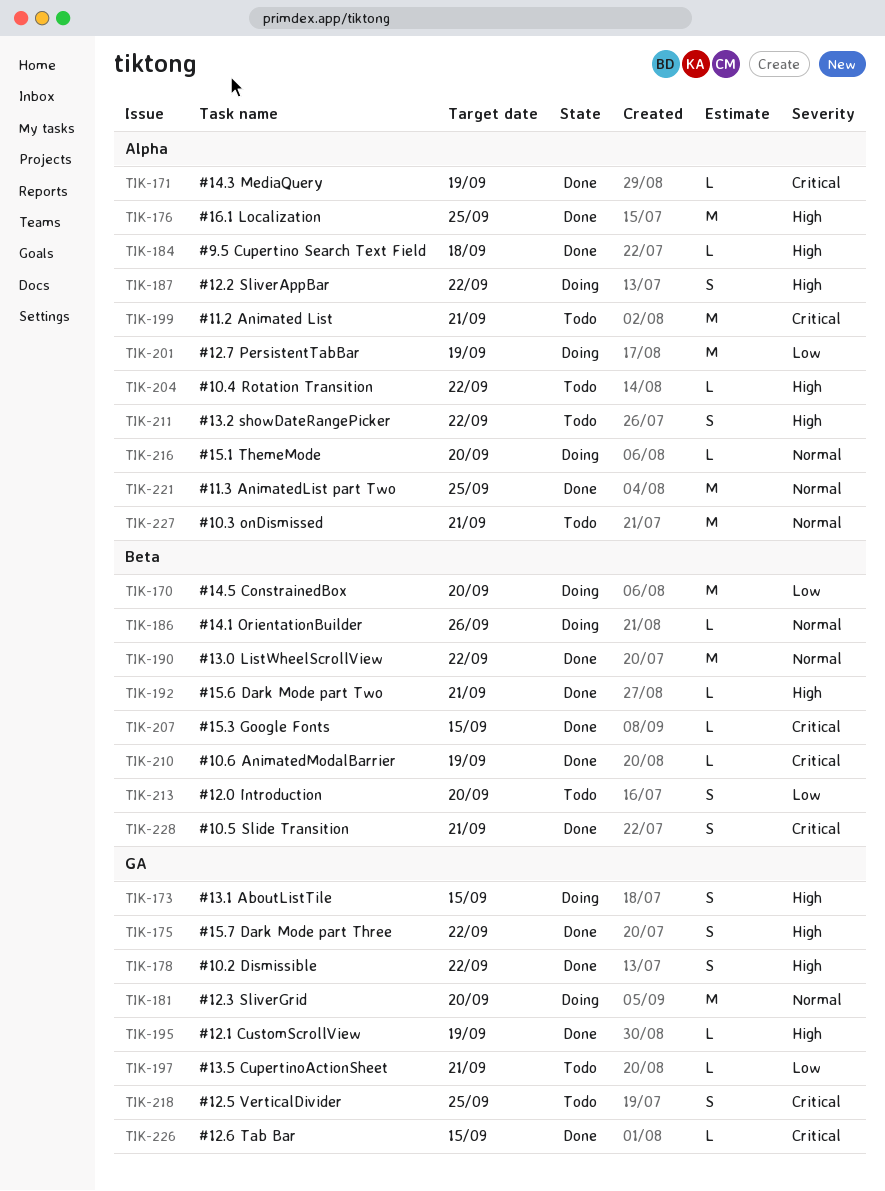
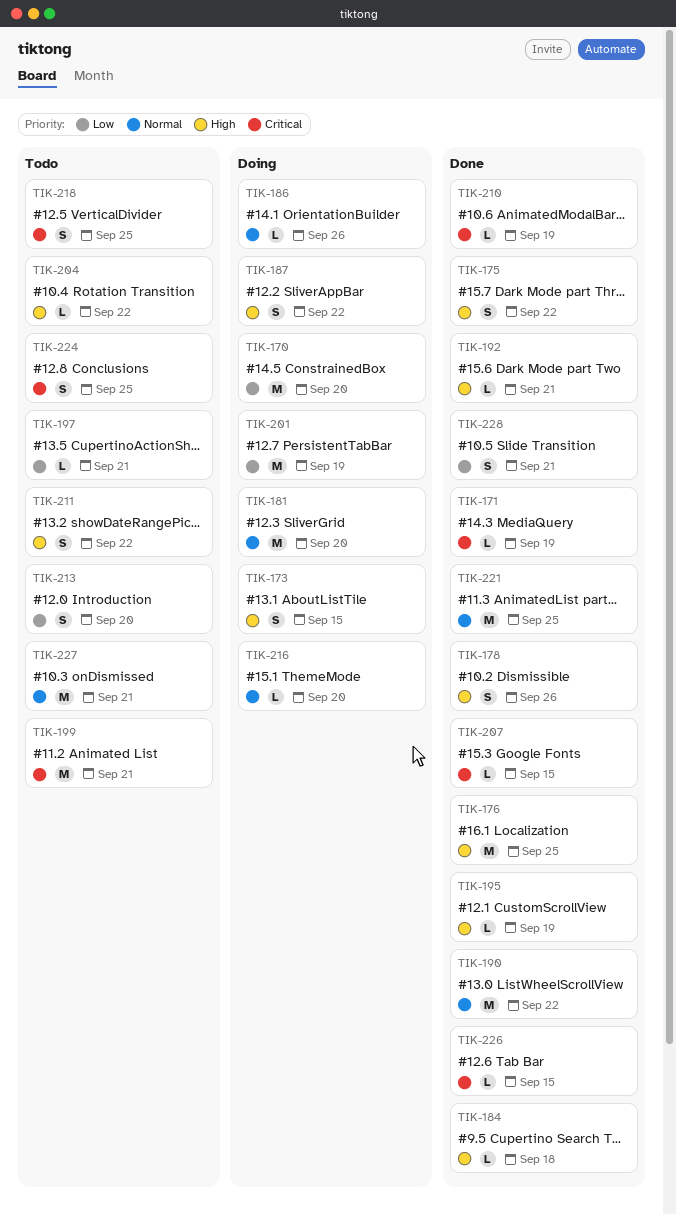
TIK-178, due: Sep 22 -> Sep 26
TIK-224: none -> present
TIK-228, priority: Critical -> Low

